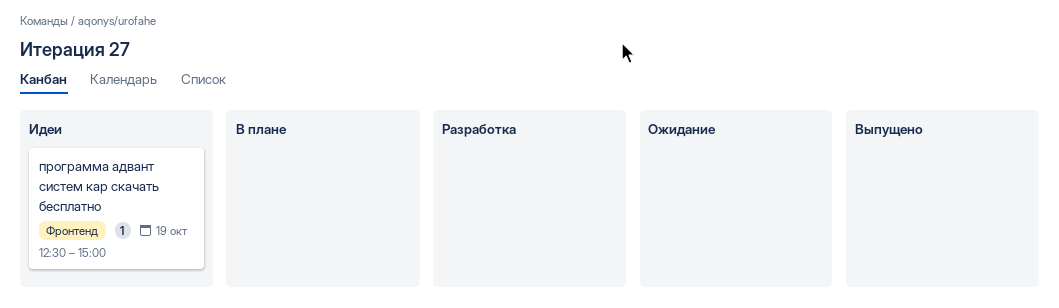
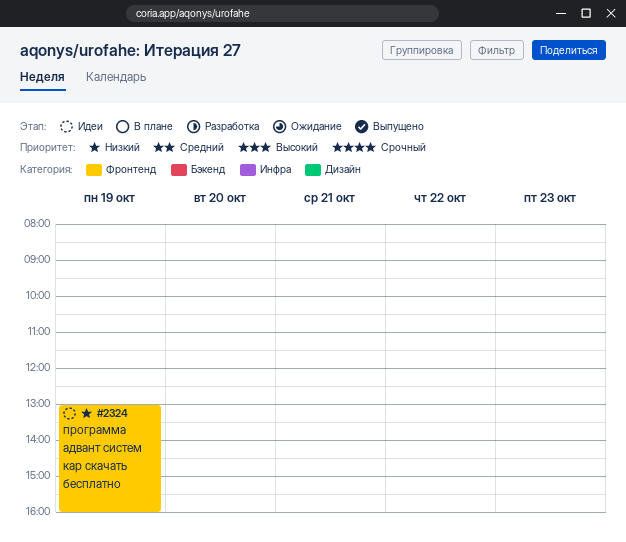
программа адвант систем кар скачать бесплатно, begins: 12:30 -> 13:00
программа адвант систем кар скачать бесплатно, ends: 15:00 -> 16:00

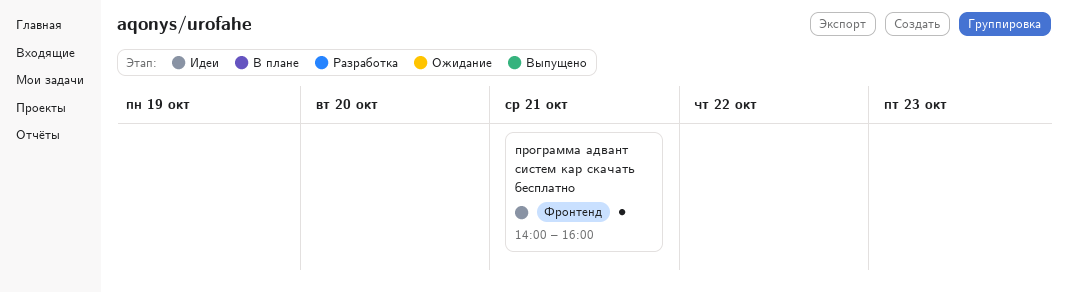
программа адвант систем кар скачать бесплатно, day: Oct 19 -> Oct 21
программа адвант систем кар скачать бесплатно, begins: 13:00 -> 14:00

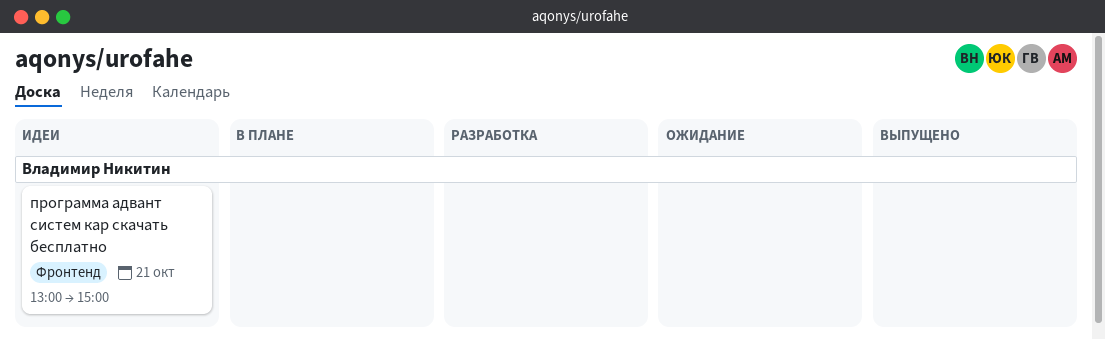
программа адвант систем кар скачать бесплатно, begins: 14:00 -> 13:00
программа адвант систем кар скачать бесплатно, ends: 16:00 -> 15:00

